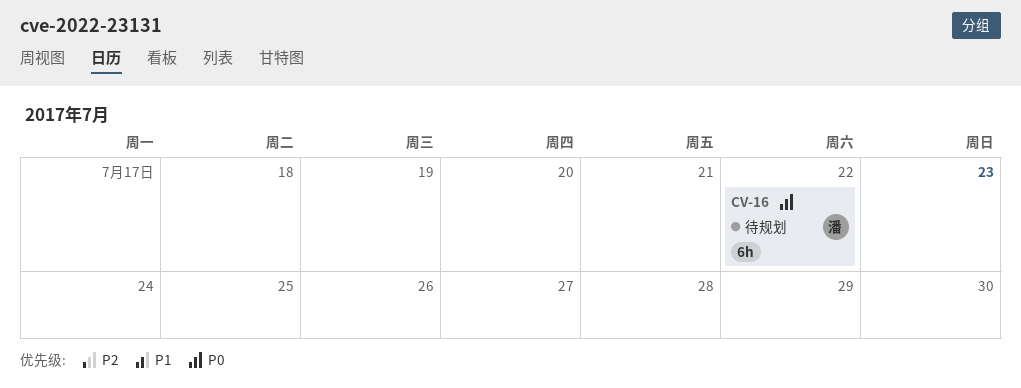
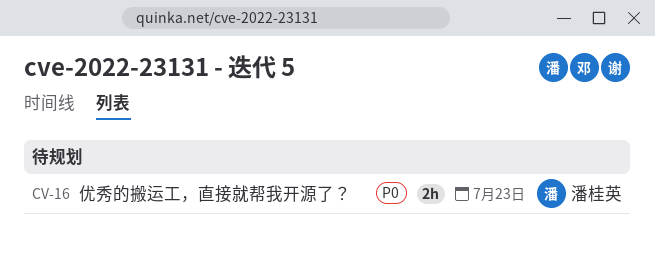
CV-16, estimate: 6h -> 2h
CV-16, due: Jul 22 -> Jul 23

